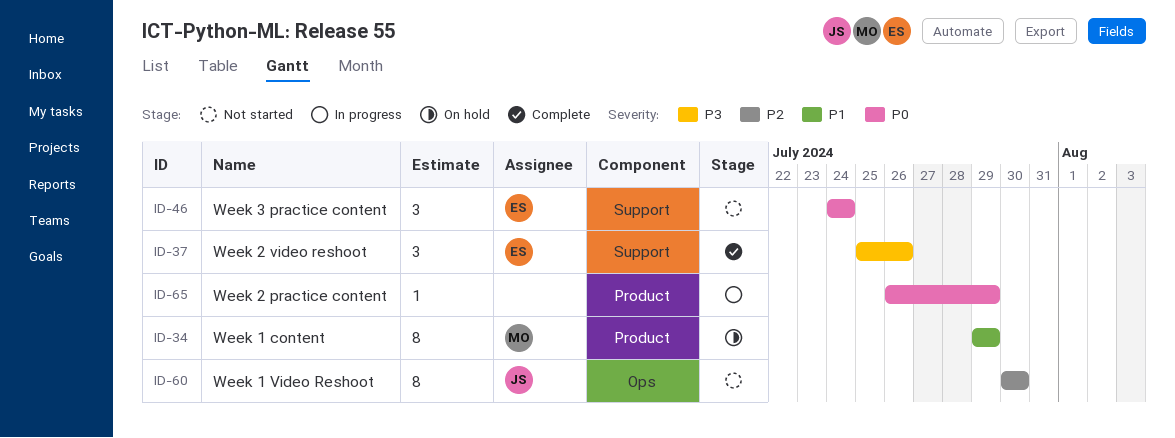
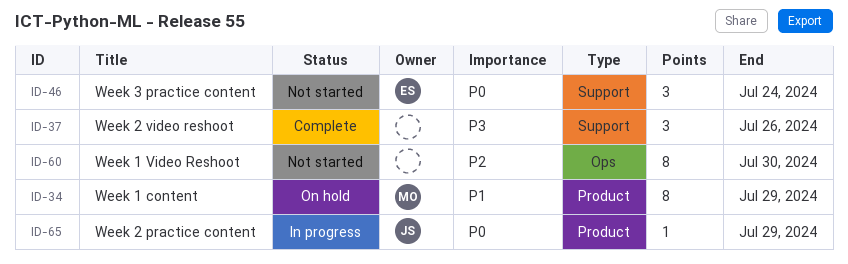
ID-37, owner: ES -> none
ID-60, owner: JS -> none
ID-65, owner: none -> JS

